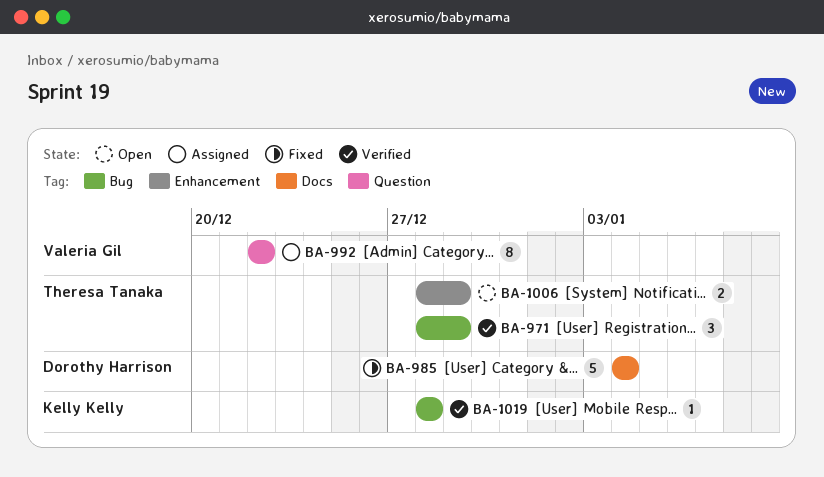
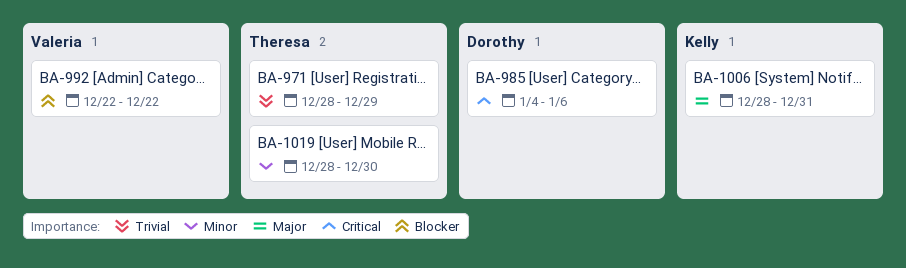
BA-985, due: Jan 4 -> Jan 6
BA-1006, owner: Theresa Tanaka -> Kelly Kelly
BA-1006, due: Dec 29 -> Dec 31
BA-1019, owner: Kelly Kelly -> Theresa Tanaka
BA-1019, due: Dec 28 -> Dec 30

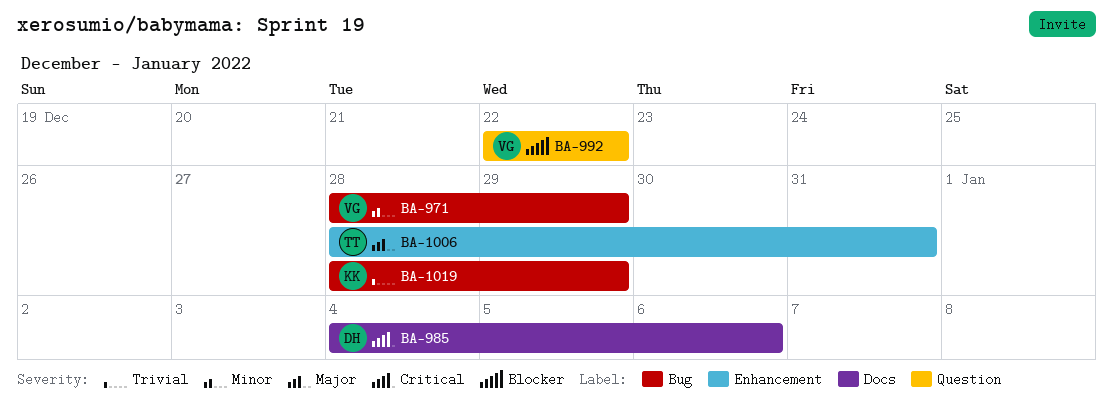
BA-971, owner: Theresa -> Valeria
BA-971, priority: Trivial -> Minor
BA-1006, owner: Kelly -> Theresa
BA-1019, owner: Theresa -> Kelly
BA-1019, priority: Minor -> Trivial
BA-1019, due: Dec 30 -> Dec 29

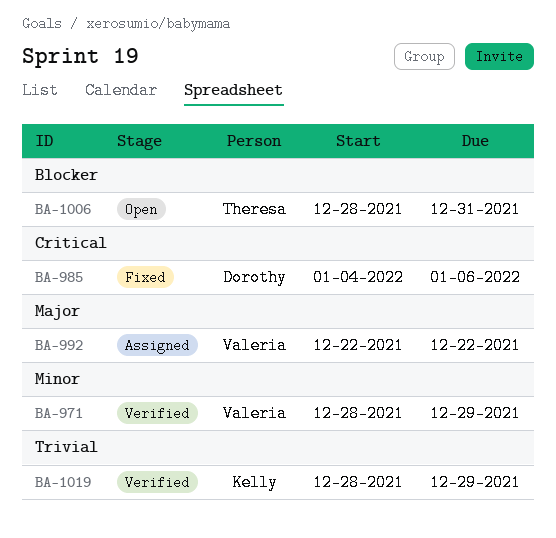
BA-992, priority: Blocker -> Major
BA-1006, priority: Major -> Blocker

